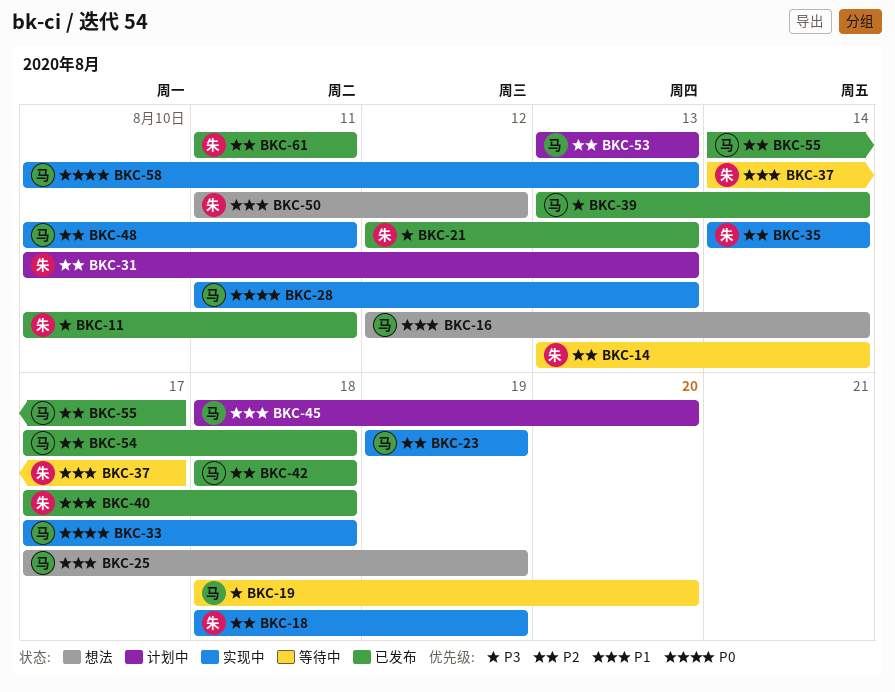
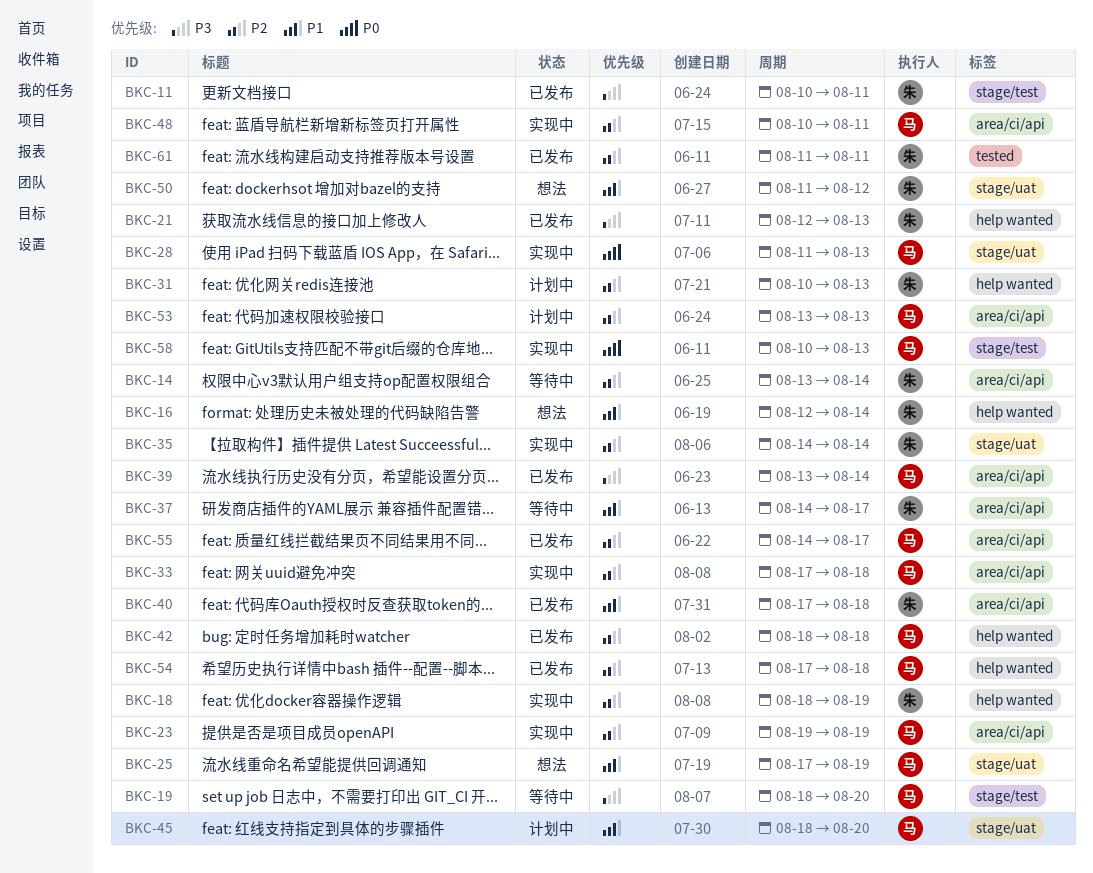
BKC-16, owner: 马 -> 朱
BKC-33, priority: P0 -> P2

